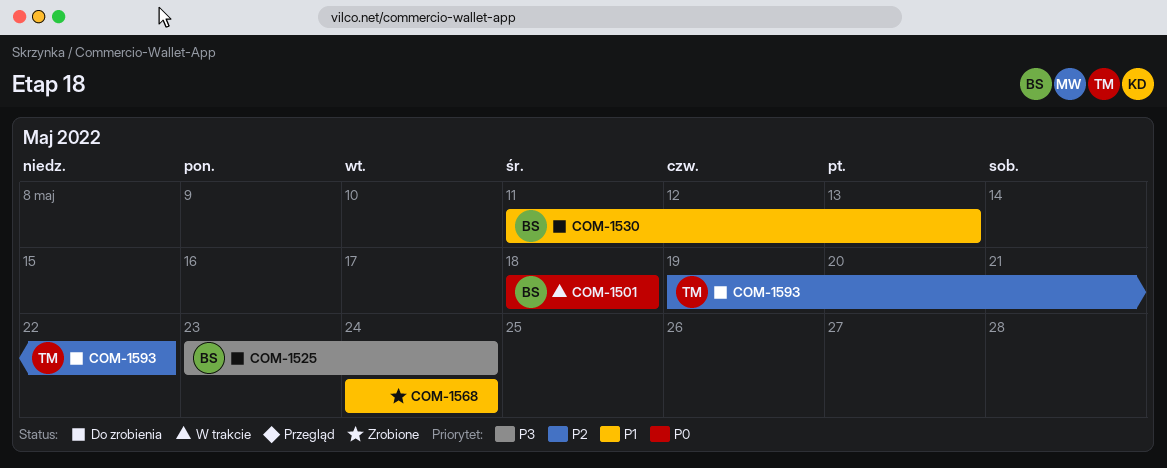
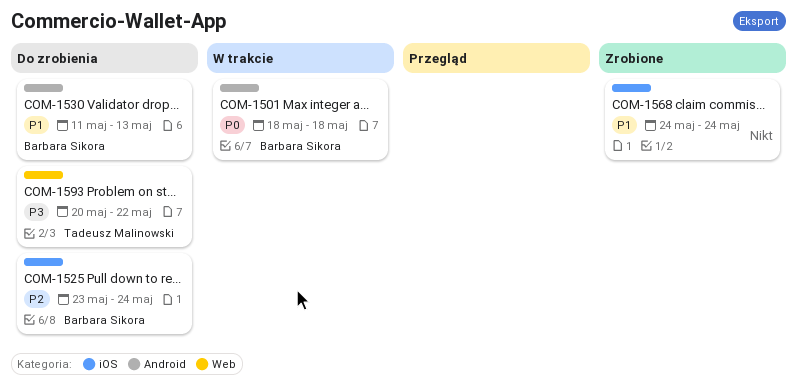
COM-1525, priority: P3 -> P2
COM-1593, priority: P2 -> P3
COM-1593, start: May 19 -> May 20

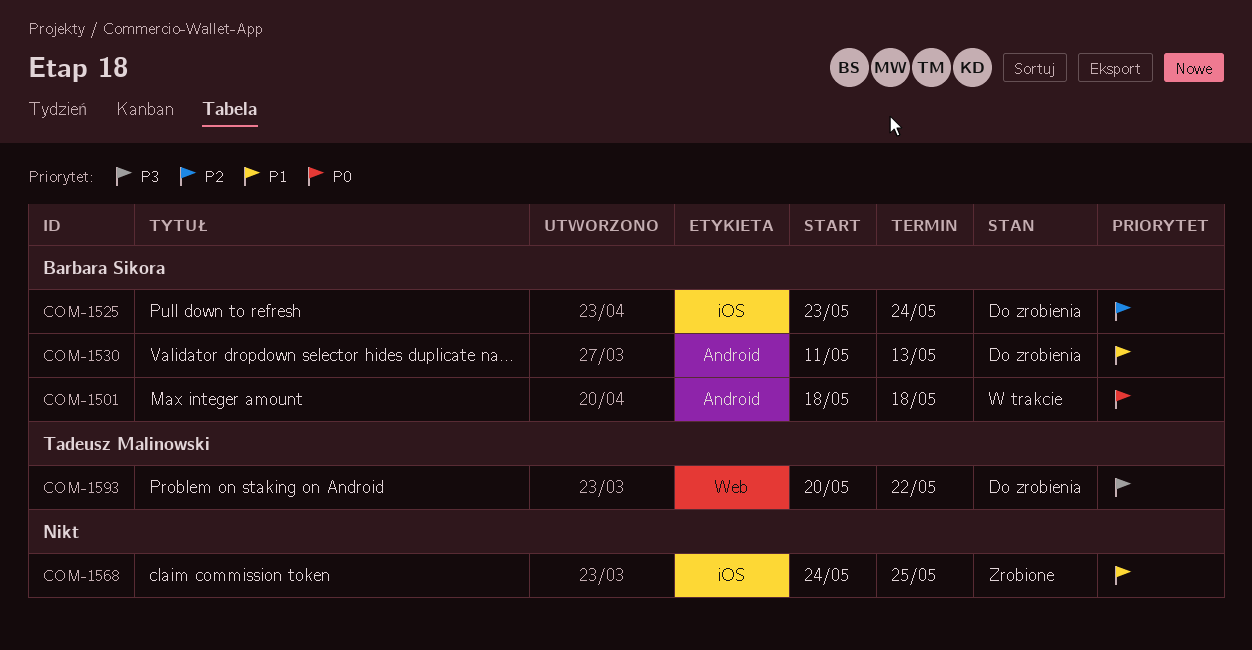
COM-1568, due: May 24 -> May 25

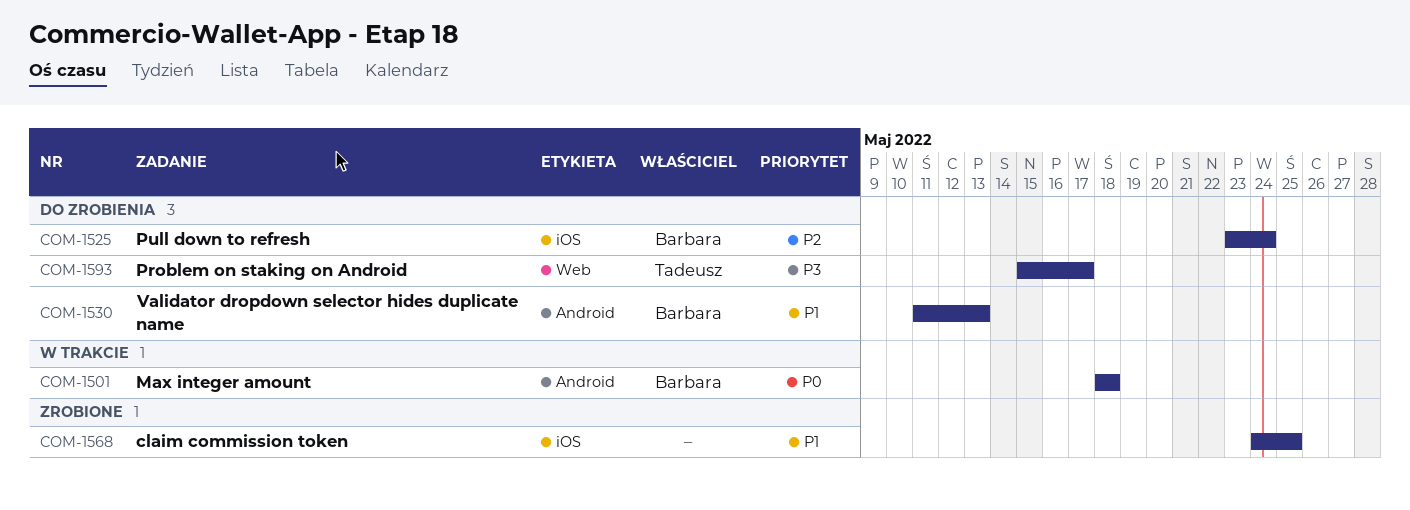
COM-1593, start: May 20 -> May 15
COM-1593, due: May 22 -> May 17

